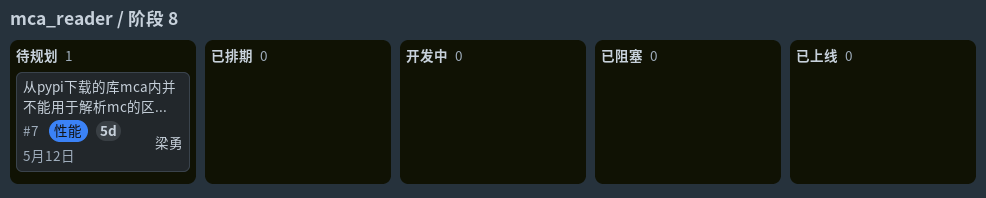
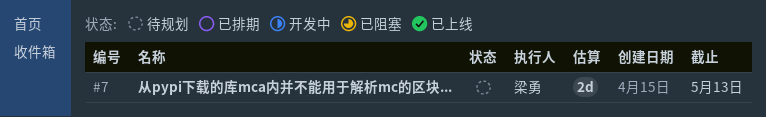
#7, estimate: 5d -> 2d
#7, due: May 12 -> May 13

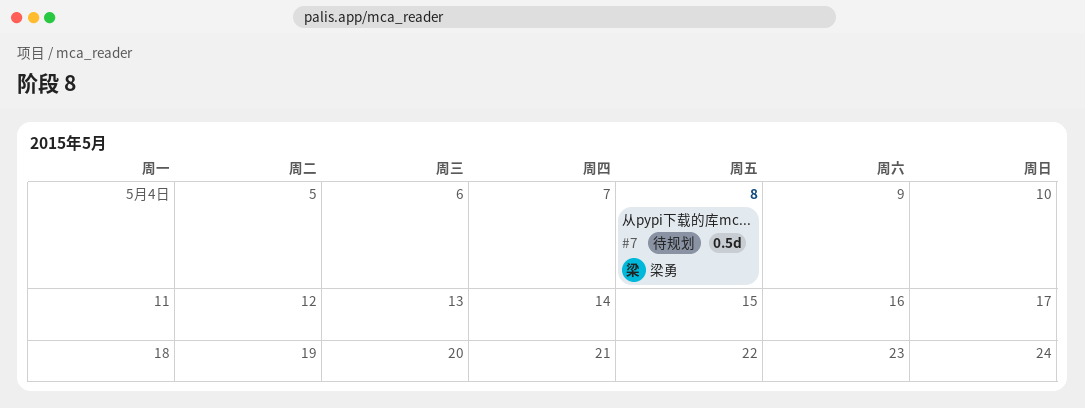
#7, estimate: 2d -> 0.5d
#7, due: May 13 -> May 8

